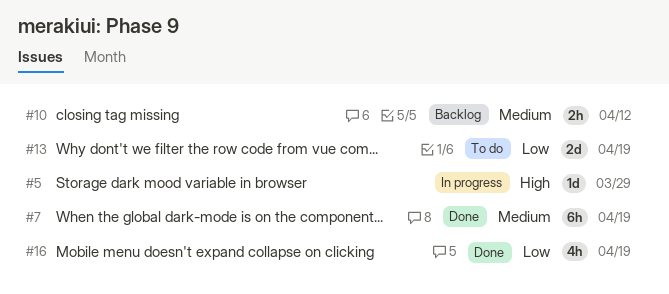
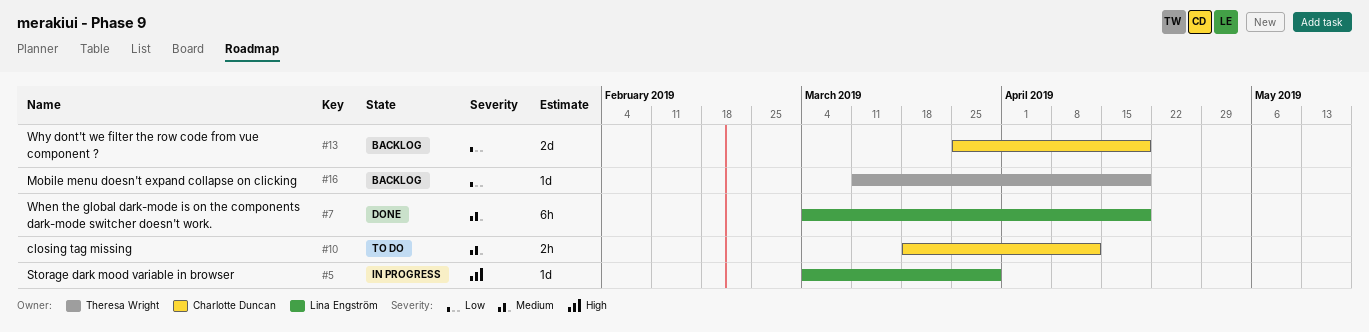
#10, status: Backlog -> To do
#13, status: To do -> Backlog
#16, status: Done -> Backlog
#16, estimate: 4h -> 1d

